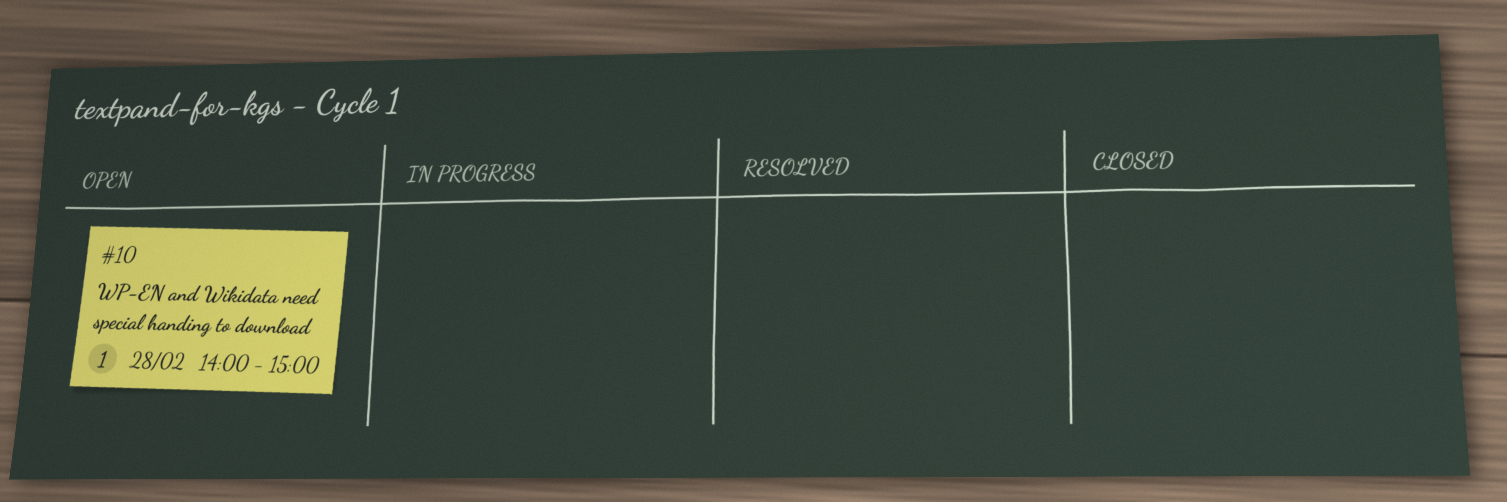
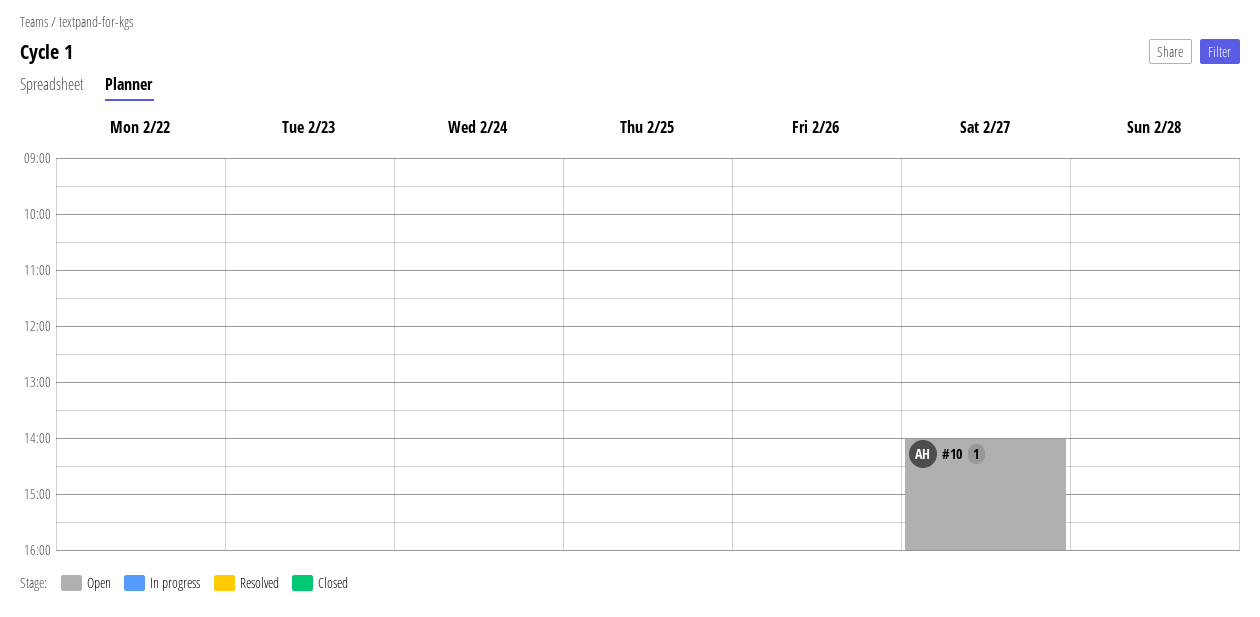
#10, day: Feb 28 -> Feb 27
#10, ends: 15:00 -> 16:00

